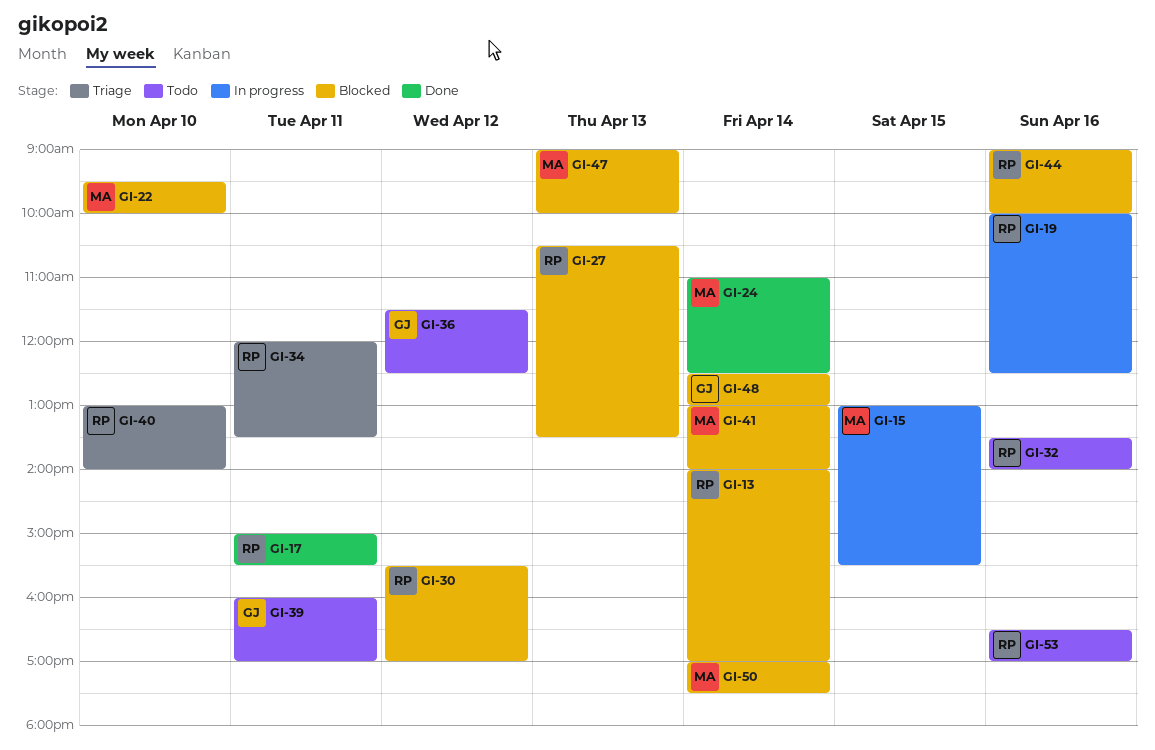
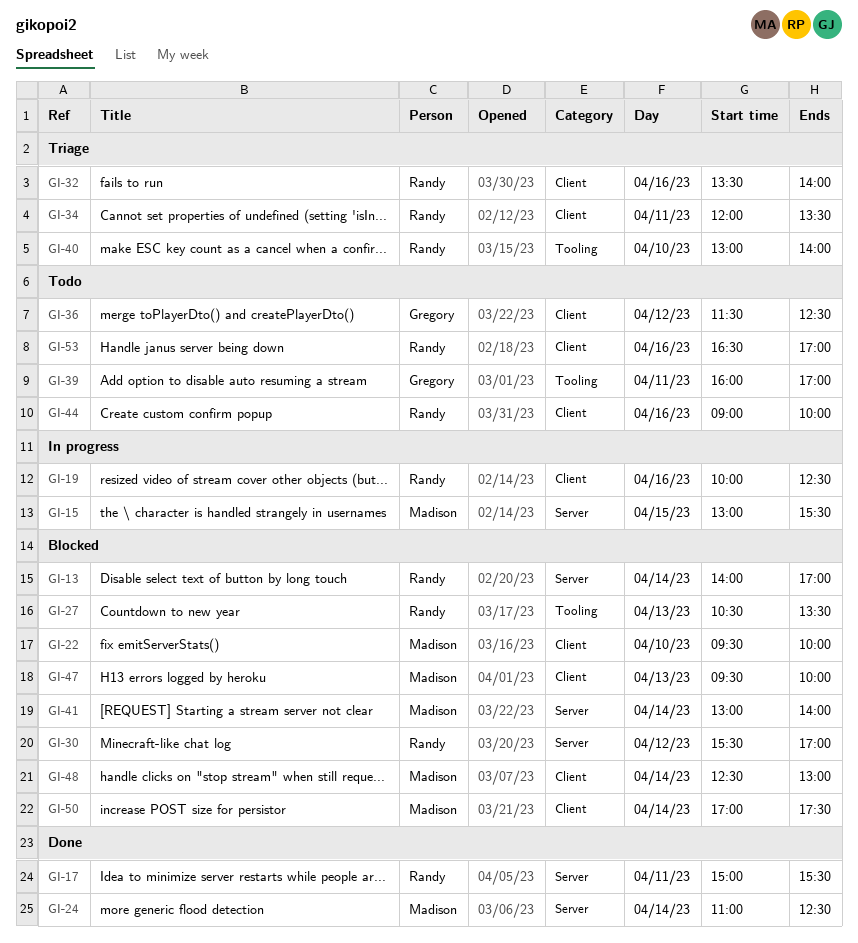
GI-32, status: Todo -> Triage
GI-44, status: Blocked -> Todo
GI-47, begins: 09:00 -> 09:30
GI-48, owner: Gregory -> Madison

